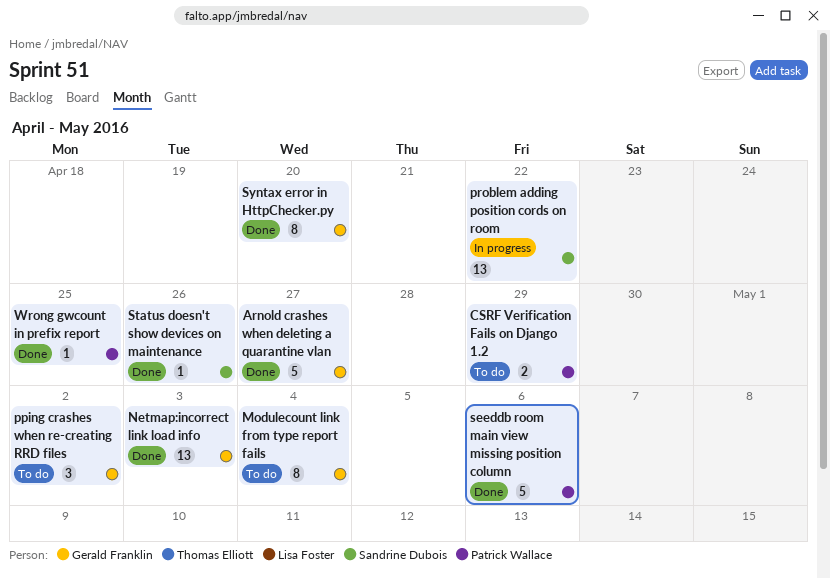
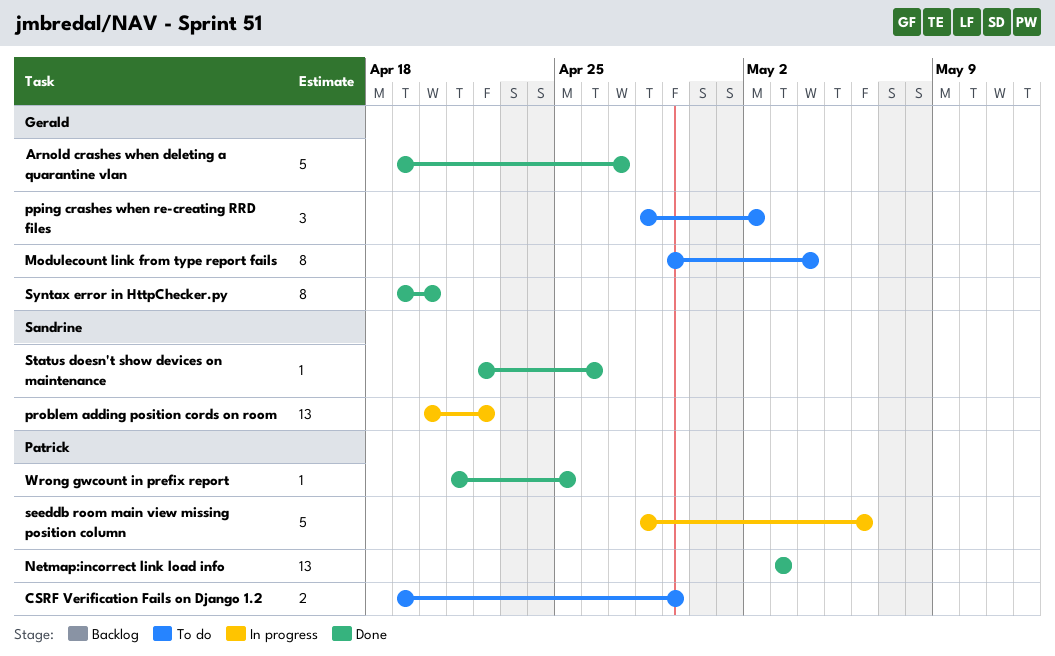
Netmap:incorrect link load info, owner: Gerald Franklin -> Patrick Wallace
seeddb room main view missing position column, status: Done -> In progress

